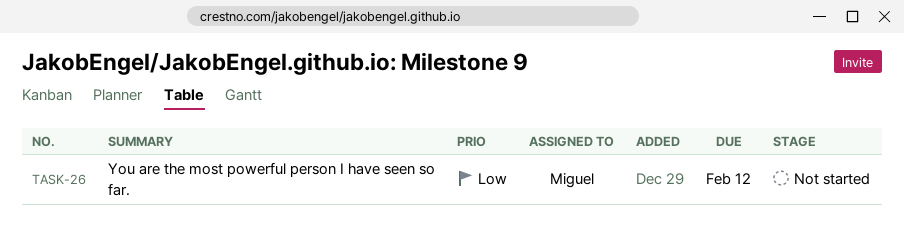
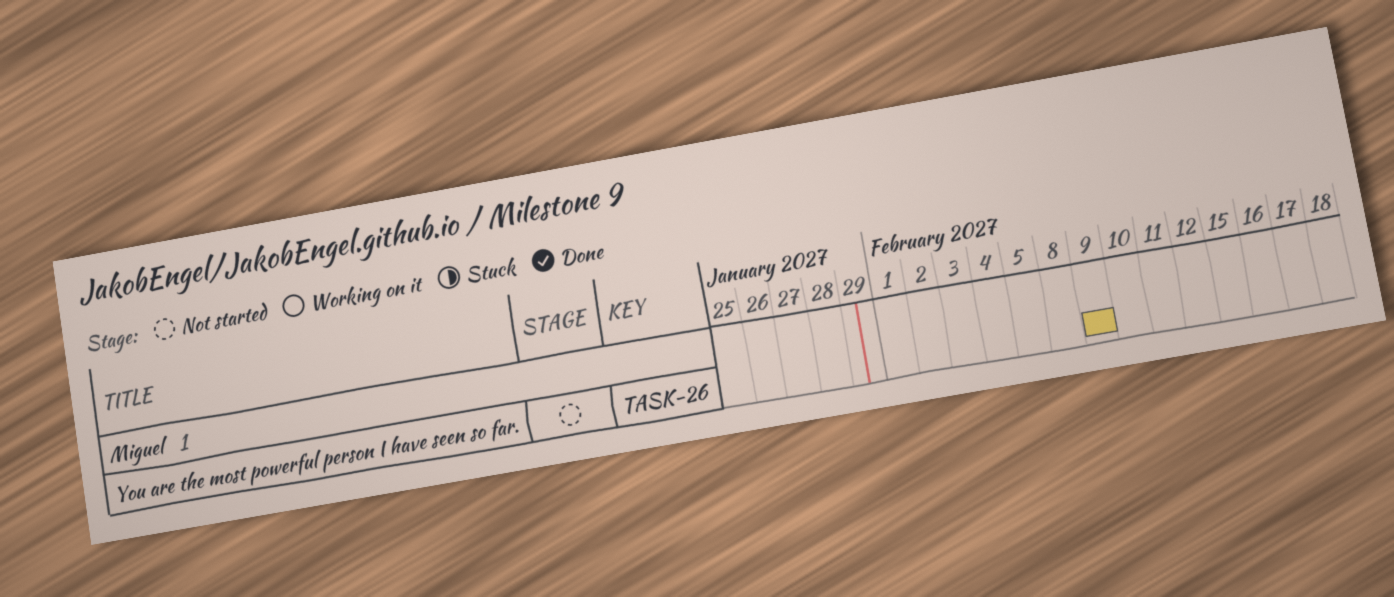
TASK-26, due: Feb 12 -> Feb 9

